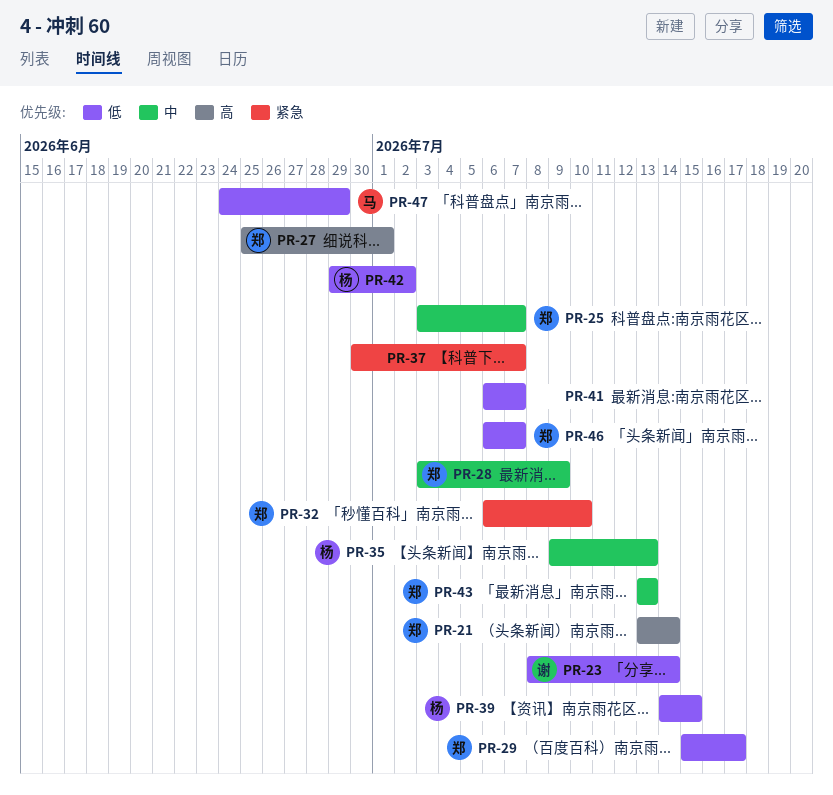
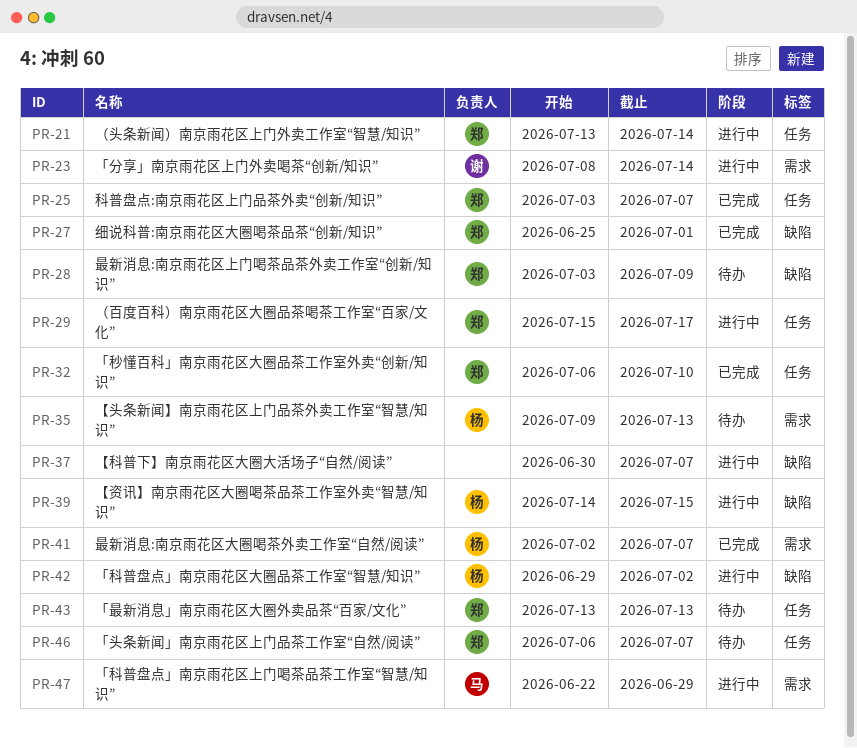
PR-41, owner: none -> 杨
PR-41, start: Jul 6 -> Jul 2
PR-47, start: Jun 24 -> Jun 22

